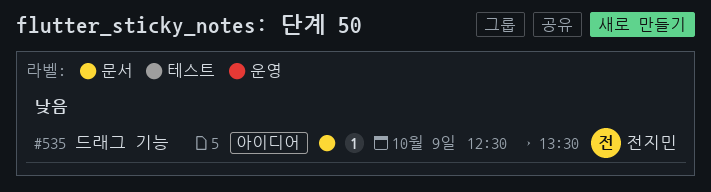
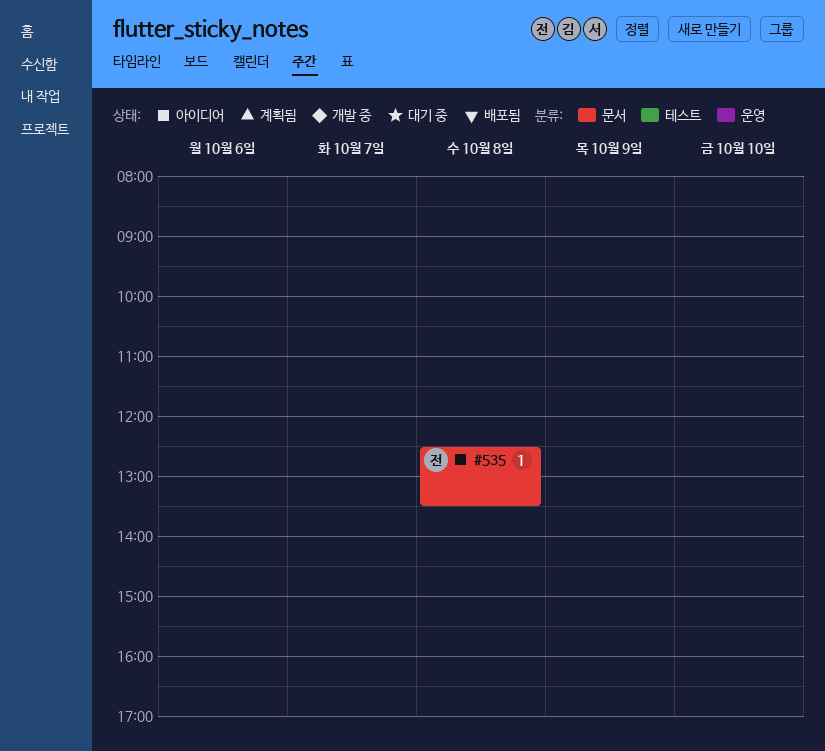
#535, day: Oct 9 -> Oct 8

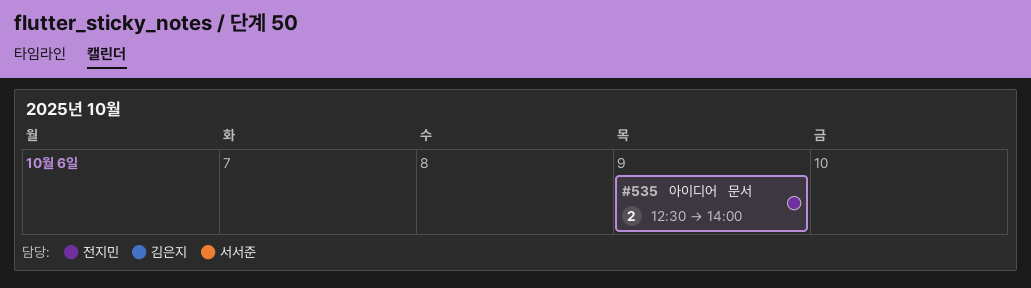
#535, estimate: 1 -> 2
#535, day: Oct 8 -> Oct 9
#535, ends: 13:30 -> 14:00

